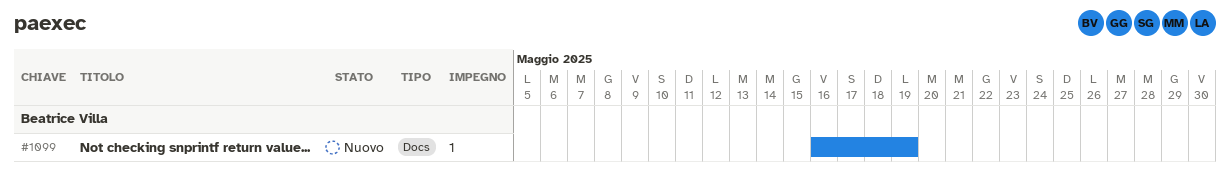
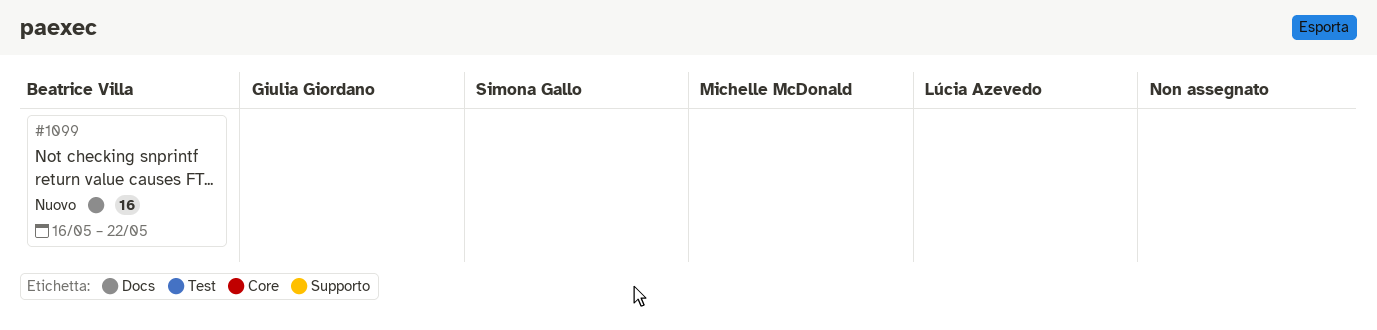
#1099, estimate: 1 -> 16
#1099, due: May 19 -> May 22

